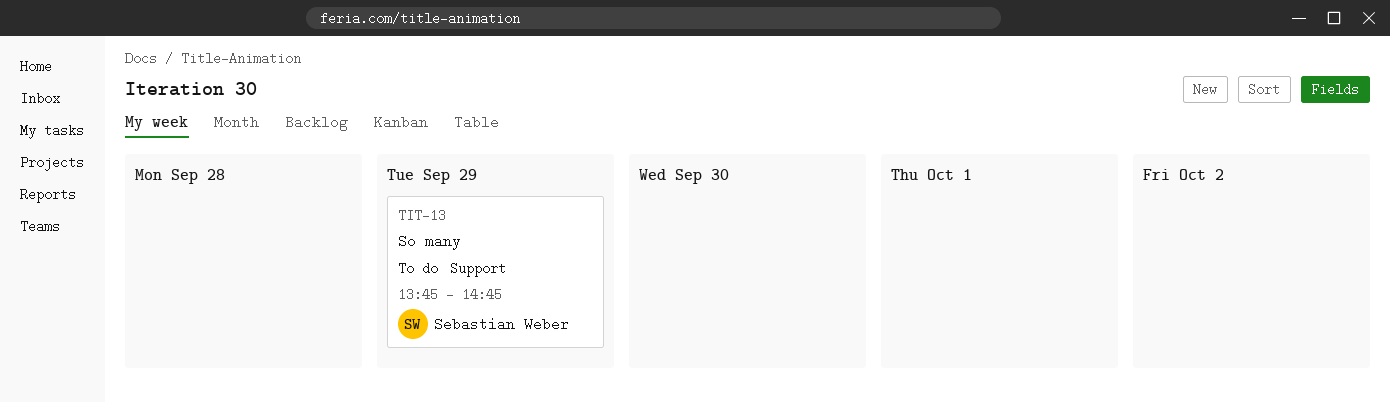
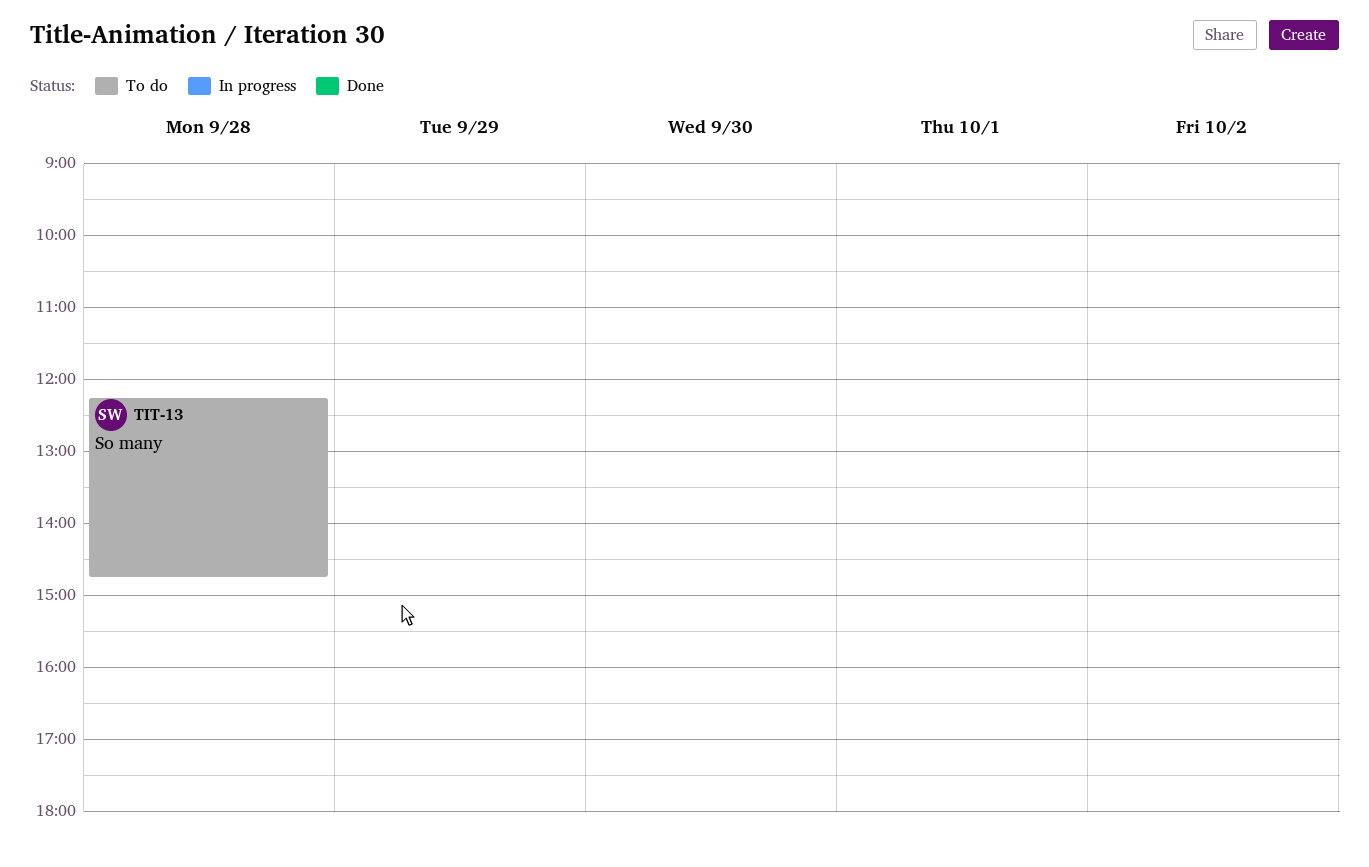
TIT-13, day: Sep 29 -> Sep 28
TIT-13, begins: 13:45 -> 12:15

